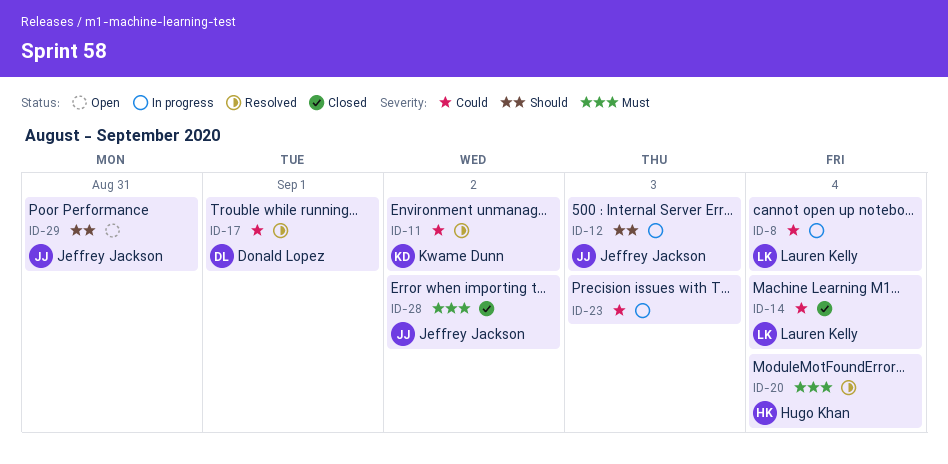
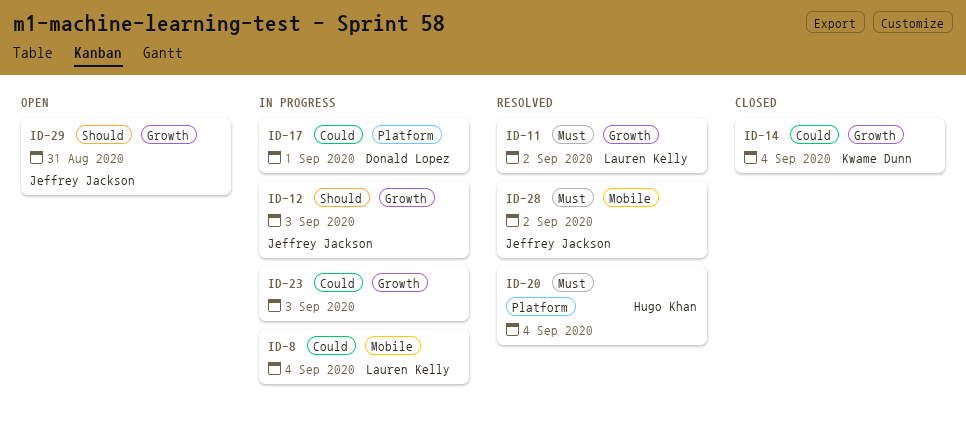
ID-11, owner: Kwame Dunn -> Lauren Kelly
ID-11, priority: Could -> Must
ID-14, owner: Lauren Kelly -> Kwame Dunn
ID-17, status: Resolved -> In progress
ID-28, status: Closed -> Resolved

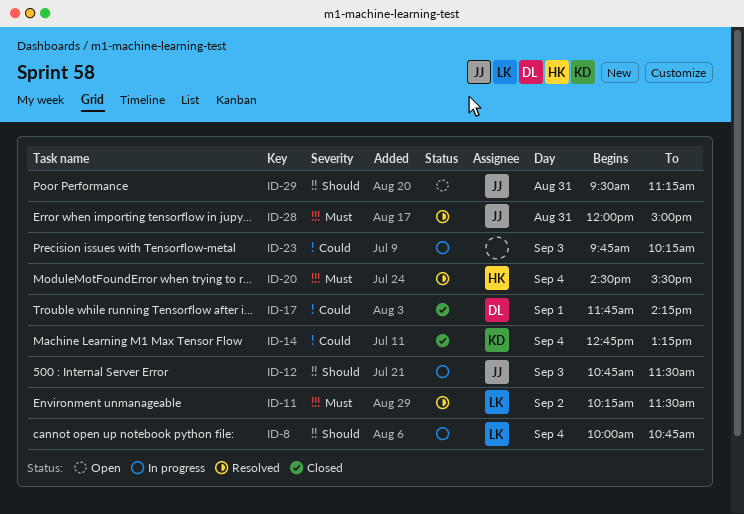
ID-8, priority: Could -> Should
ID-17, status: In progress -> Closed
ID-28, day: Sep 2 -> Aug 31

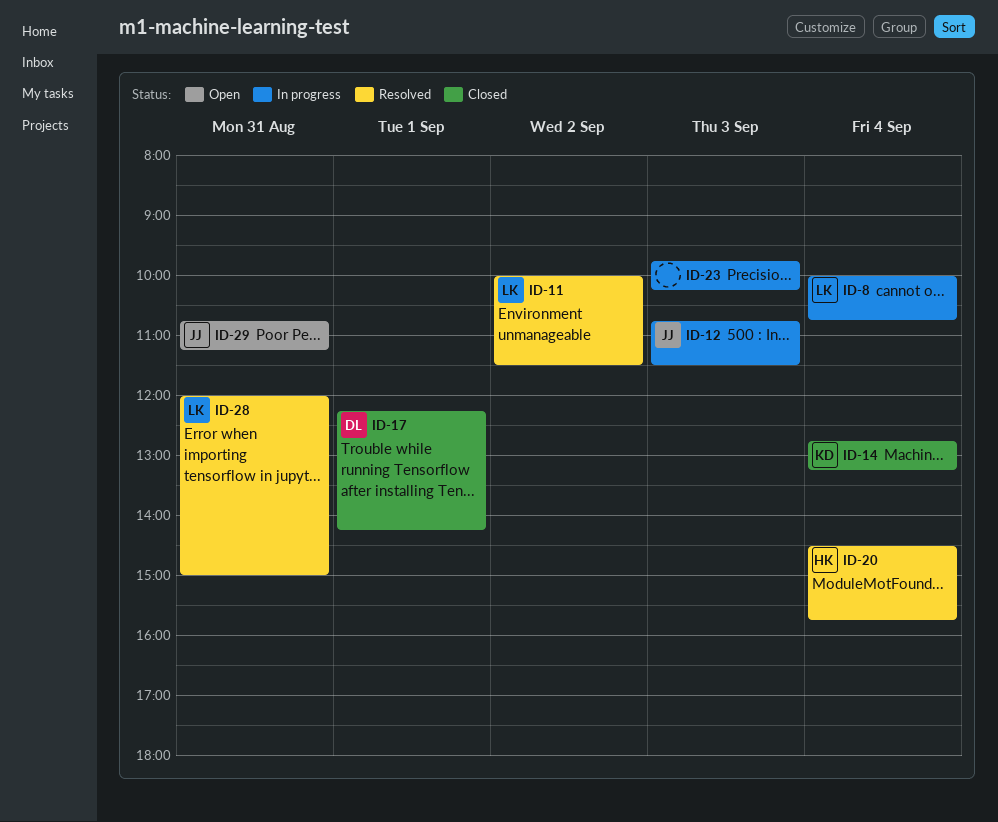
ID-11, begins: 10:15 -> 10:00
ID-17, begins: 11:45 -> 12:15
ID-20, ends: 15:30 -> 15:45
ID-28, owner: JJ -> LK
ID-29, begins: 09:30 -> 10:45

